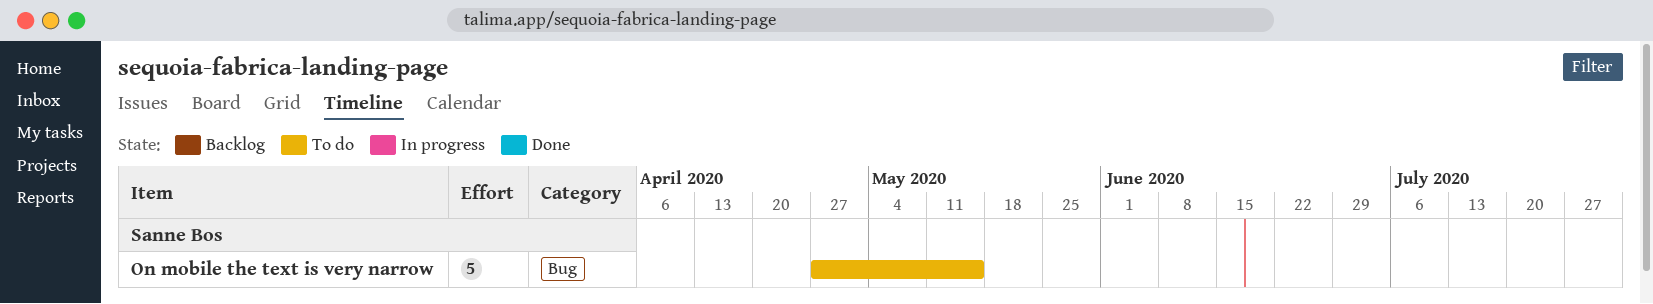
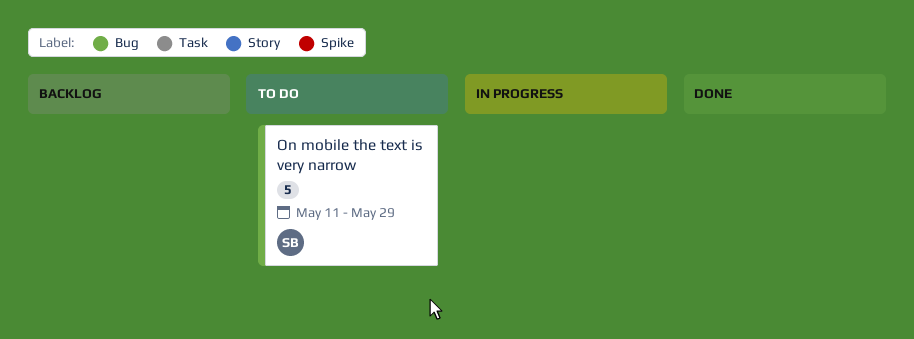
On mobile the text is very narrow, start: Apr 27 -> May 11
On mobile the text is very narrow, due: May 15 -> May 29

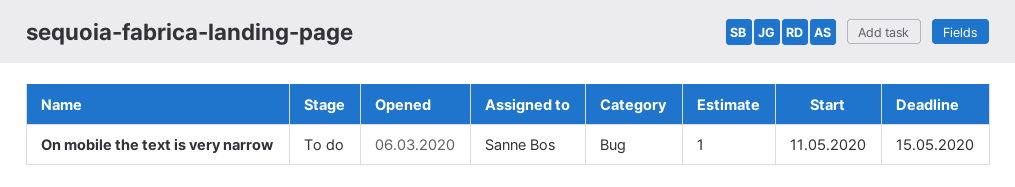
On mobile the text is very narrow, estimate: 5 -> 1
On mobile the text is very narrow, due: May 29 -> May 15

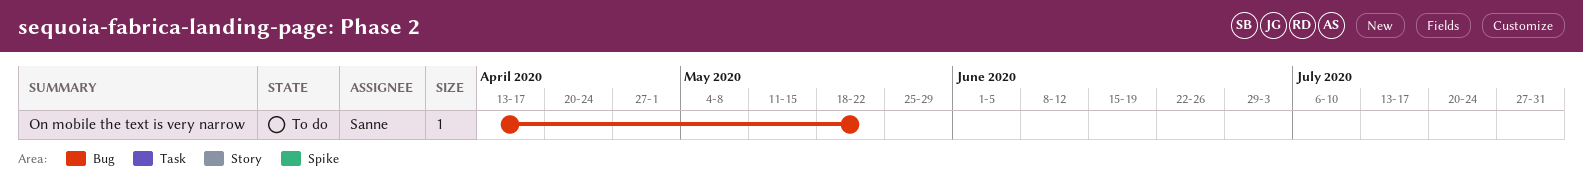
On mobile the text is very narrow, start: May 11 -> Apr 13
On mobile the text is very narrow, due: May 15 -> May 22

